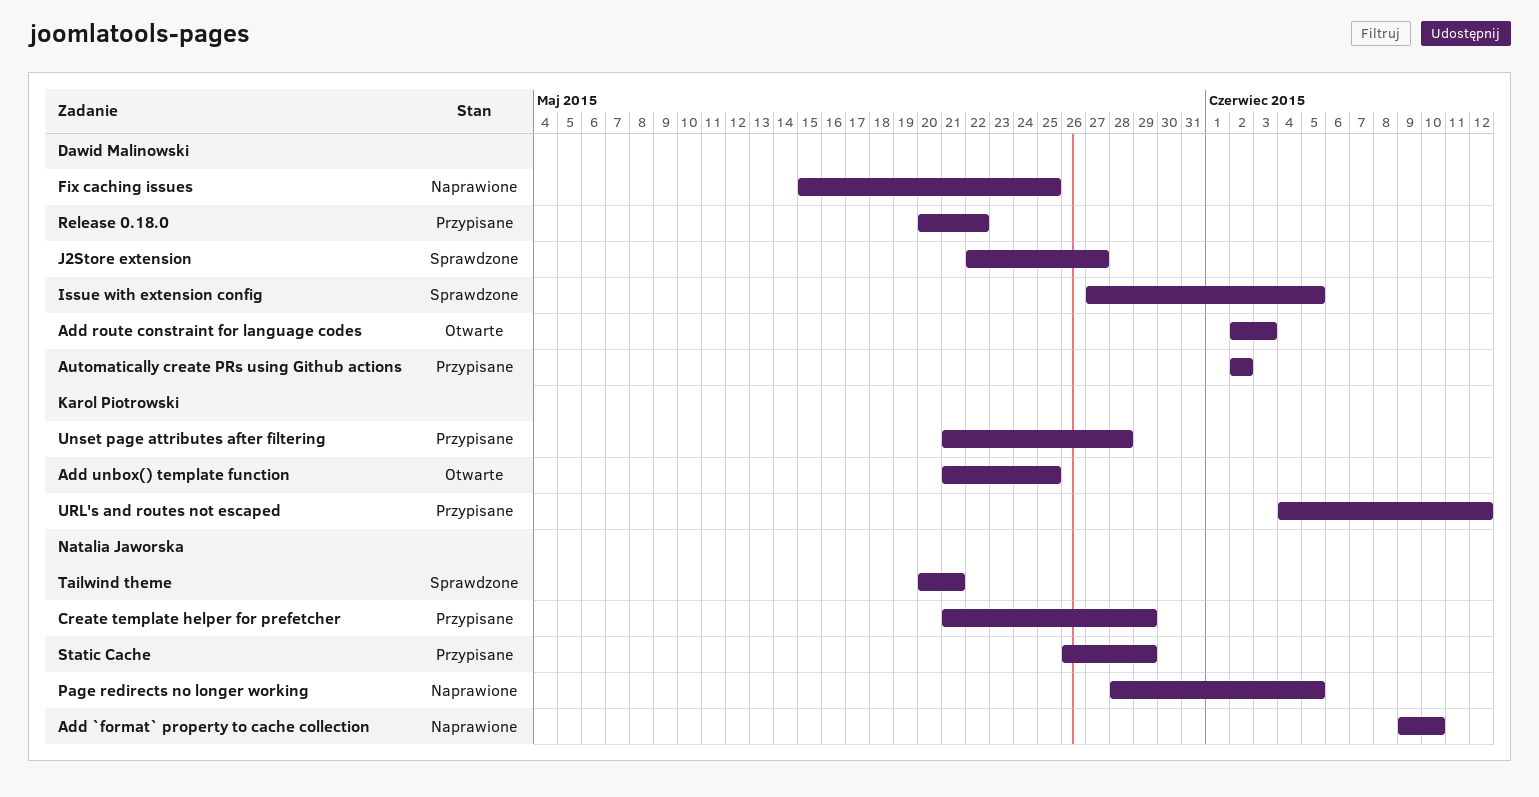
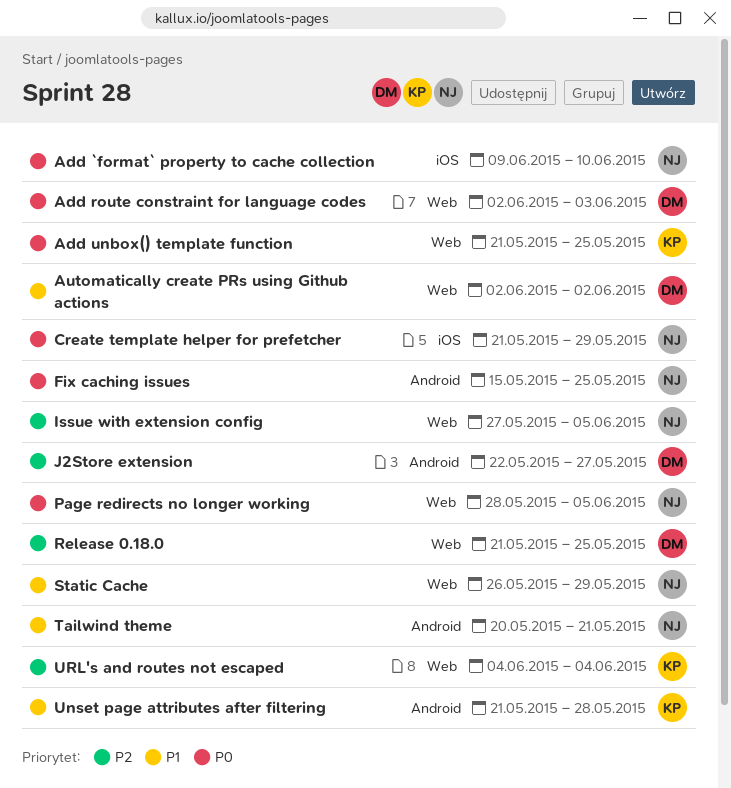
Fix caching issues, owner: Dawid Malinowski -> Natalia Jaworska
Issue with extension config, owner: Dawid Malinowski -> Natalia Jaworska
Release 0.18.0, start: May 20 -> May 21
Release 0.18.0, due: May 22 -> May 25
URL's and routes not escaped, due: Jun 12 -> Jun 4

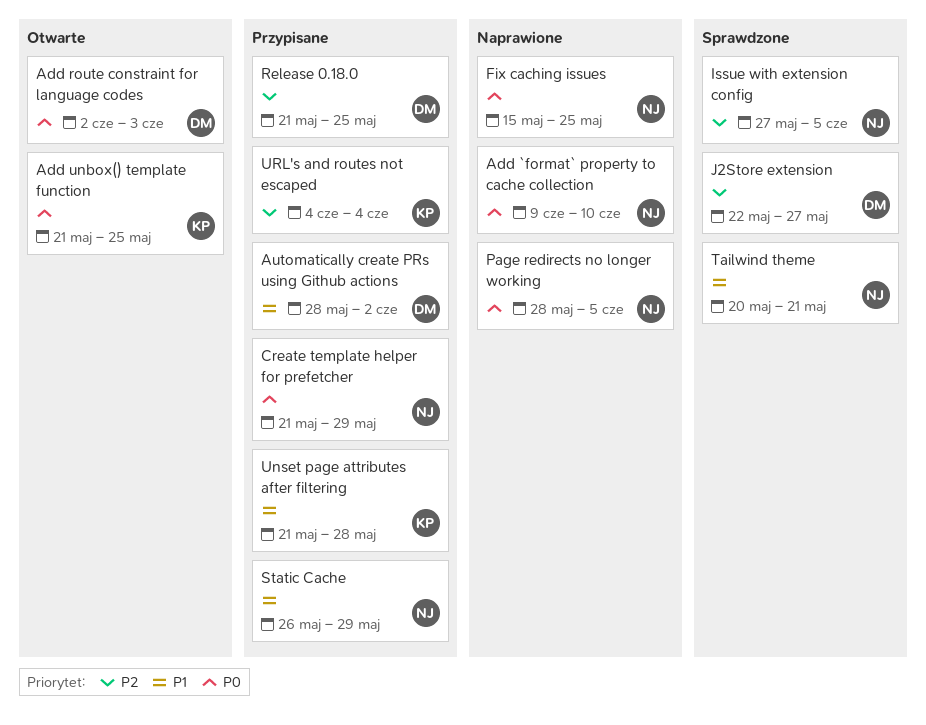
Automatically create PRs using Github actions, start: Jun 2 -> May 28

